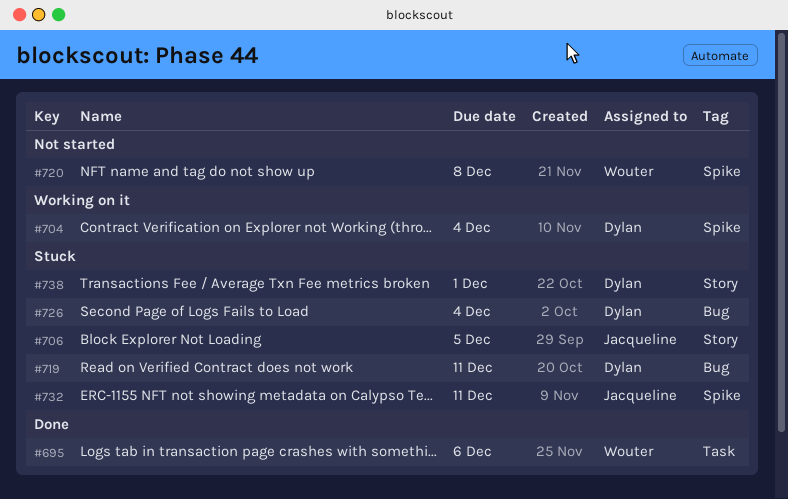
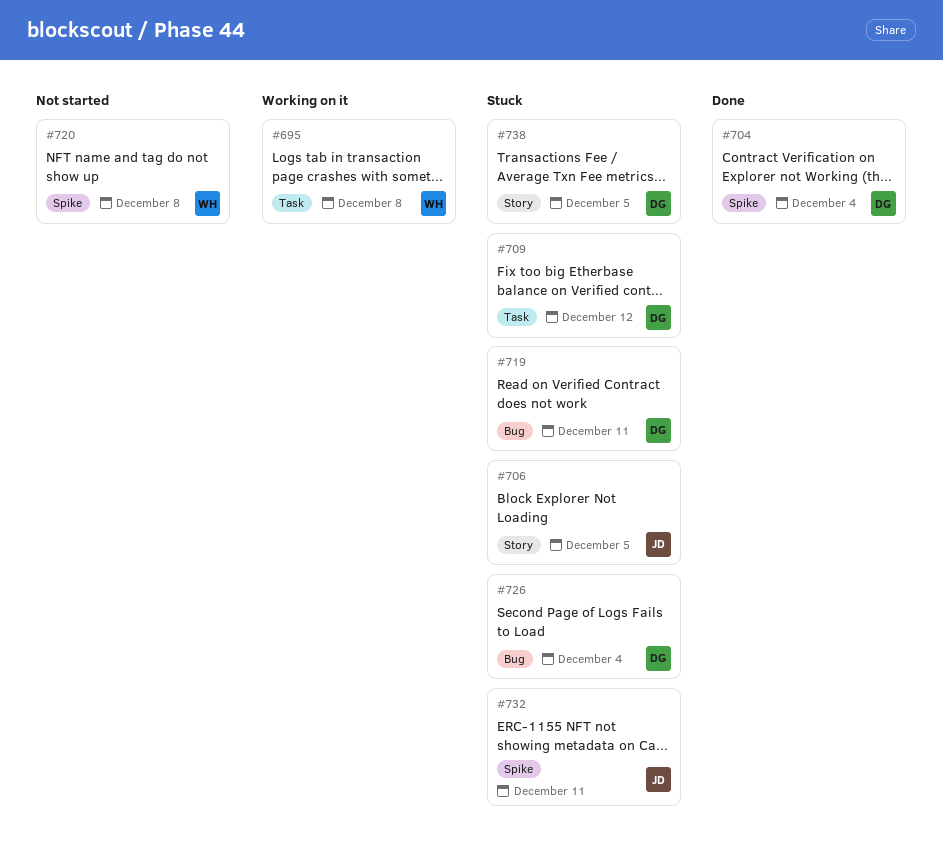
#695, status: Done -> Working on it
#695, due: Dec 6 -> Dec 8
#704, status: Working on it -> Done
#709: none -> present
#738, due: Dec 1 -> Dec 5

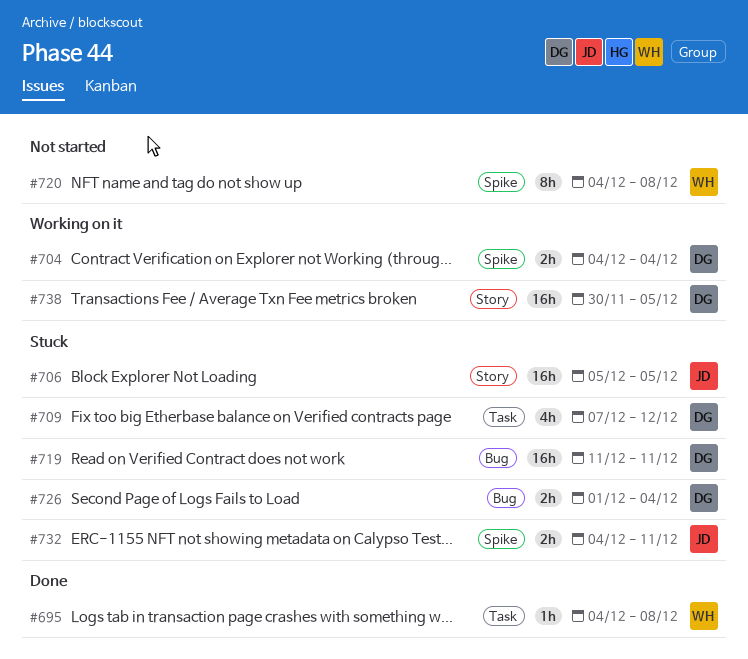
#695, status: Working on it -> Done
#704, status: Done -> Working on it
#738, status: Stuck -> Working on it

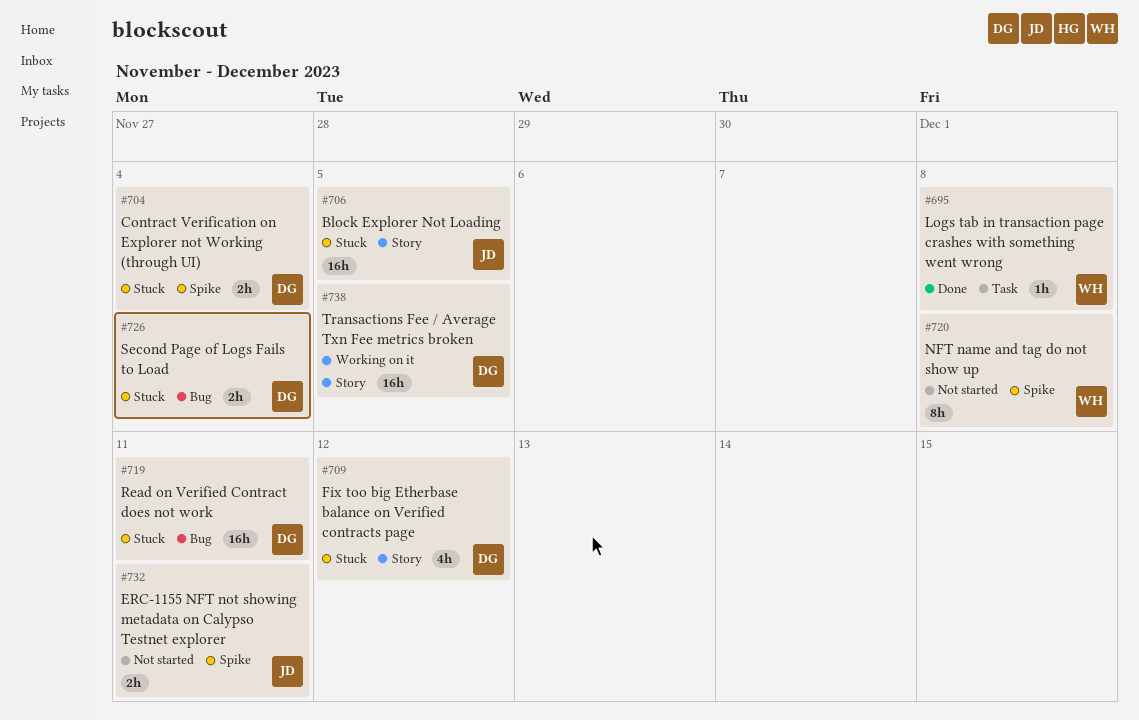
#704, status: Working on it -> Stuck
#709, label: Task -> Story
#732, status: Stuck -> Not started

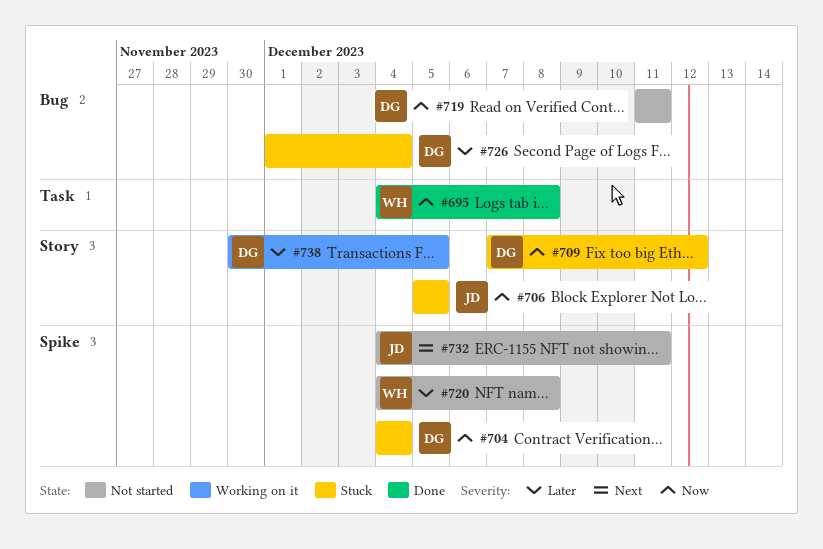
#719, status: Stuck -> Not started

